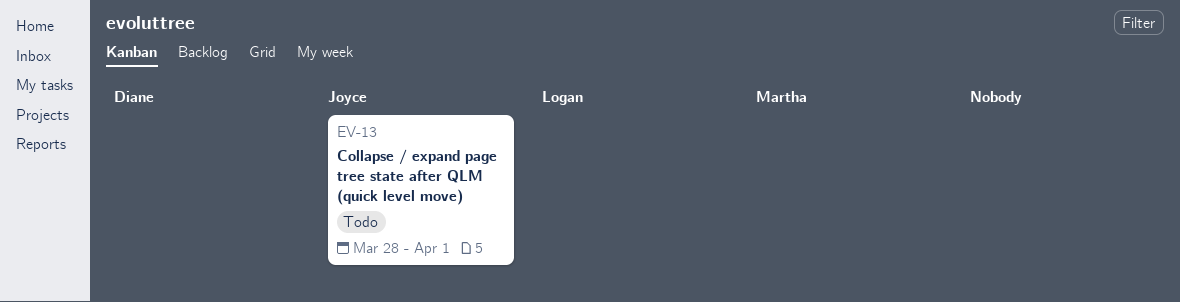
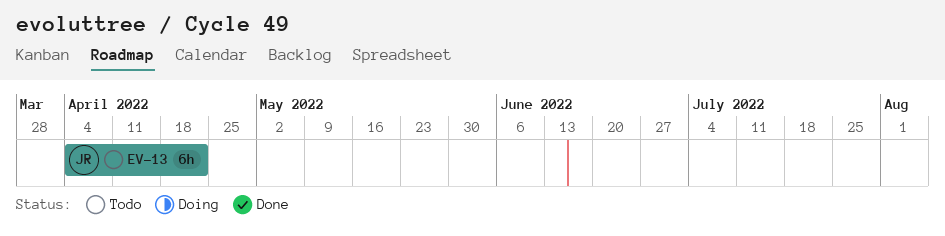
EV-13, start: Mar 28 -> Apr 4
EV-13, due: Apr 1 -> Apr 22

